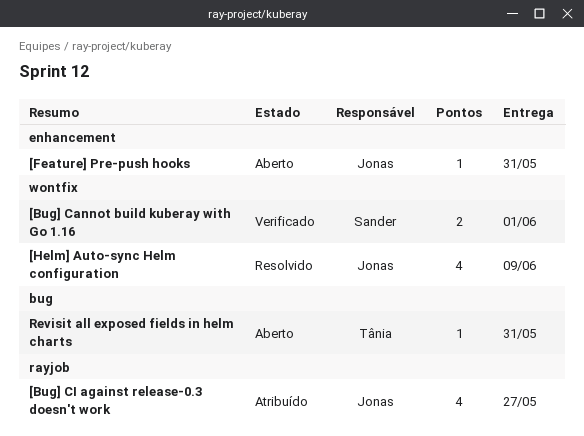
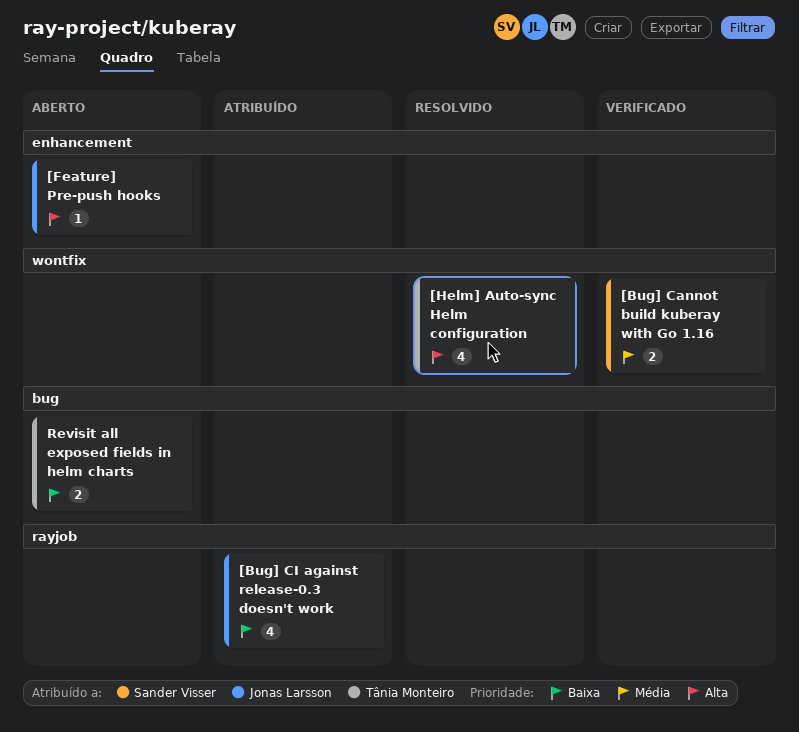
[Helm] Auto-sync Helm configuration, owner: Jonas Larsson -> Tânia Monteiro
Revisit all exposed fields in helm charts, estimate: 1 -> 2

